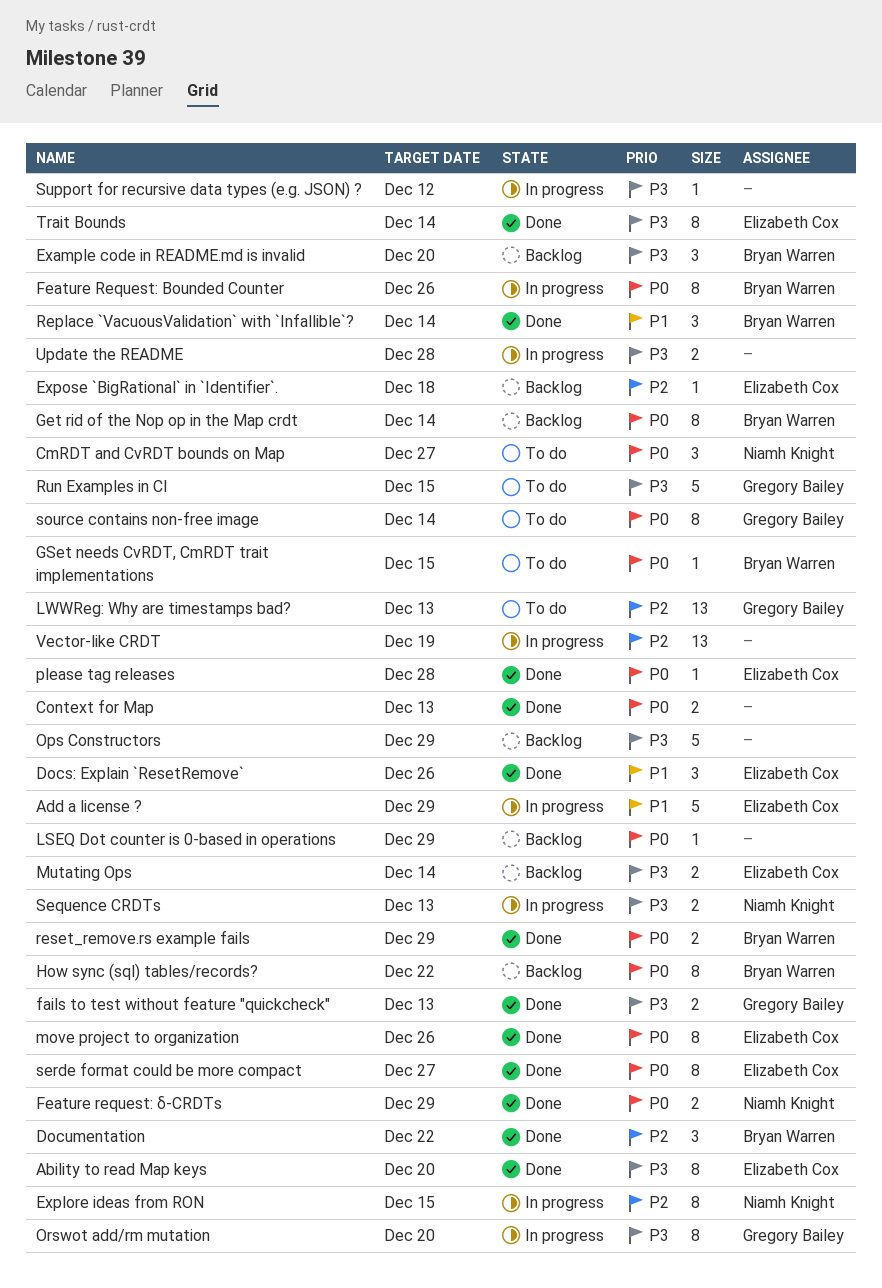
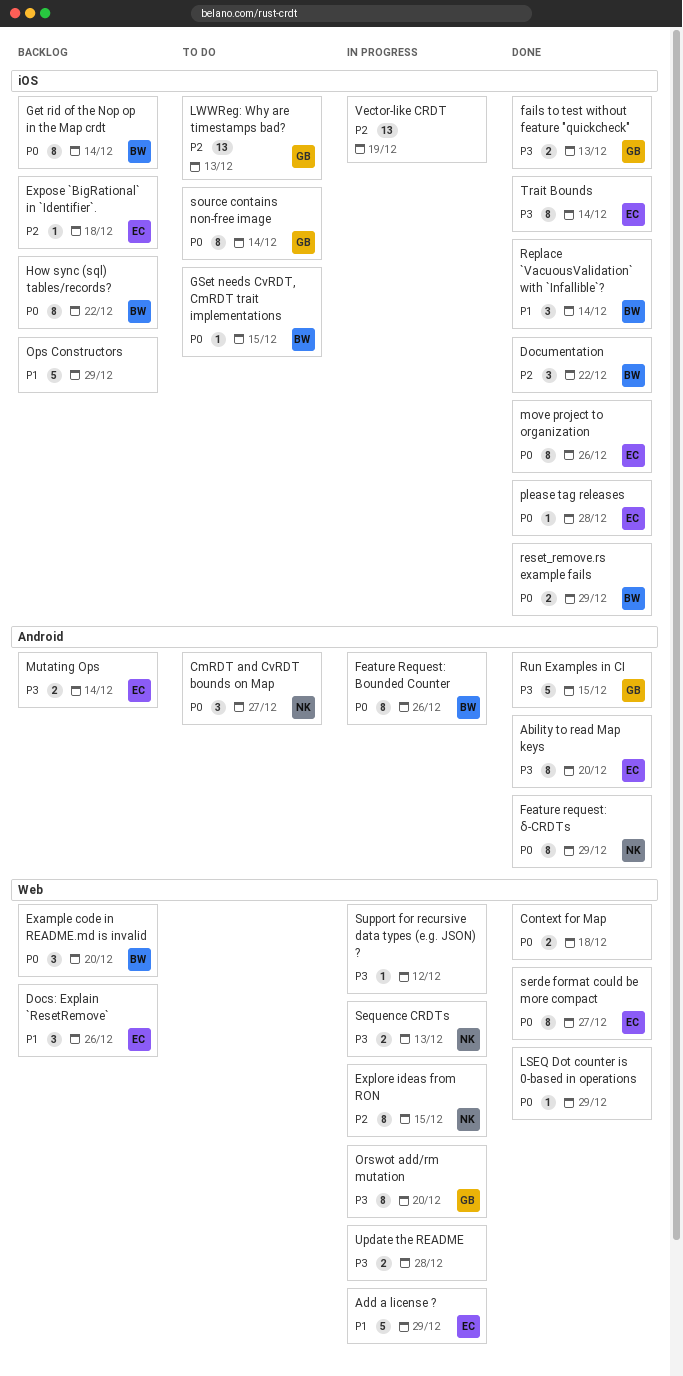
Context for Map, due: Dec 13 -> Dec 18
Docs: Explain `ResetRemove`, status: Done -> Backlog
Example code in README.md is invalid, priority: P3 -> P0
Feature request: δ-CRDTs, estimate: 2 -> 8
LSEQ Dot counter is 0-based in operations, status: Backlog -> Done
Ops Constructors, priority: P3 -> P1
Run Examples in CI, status: To do -> Done

